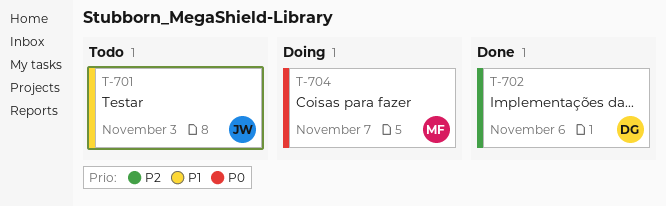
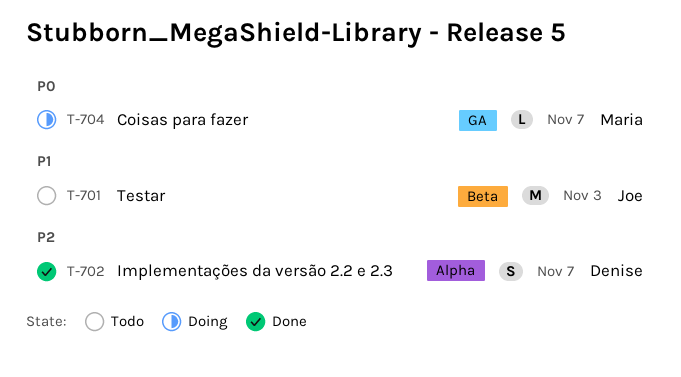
T-702, due: Nov 6 -> Nov 7

